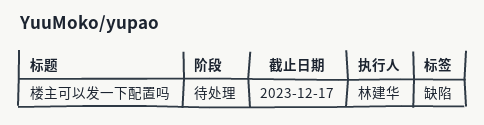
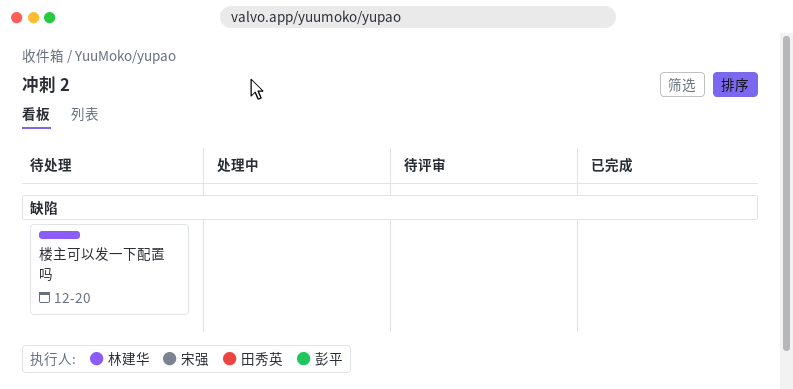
楼主可以发一下配置吗, due: Dec 17 -> Dec 20

